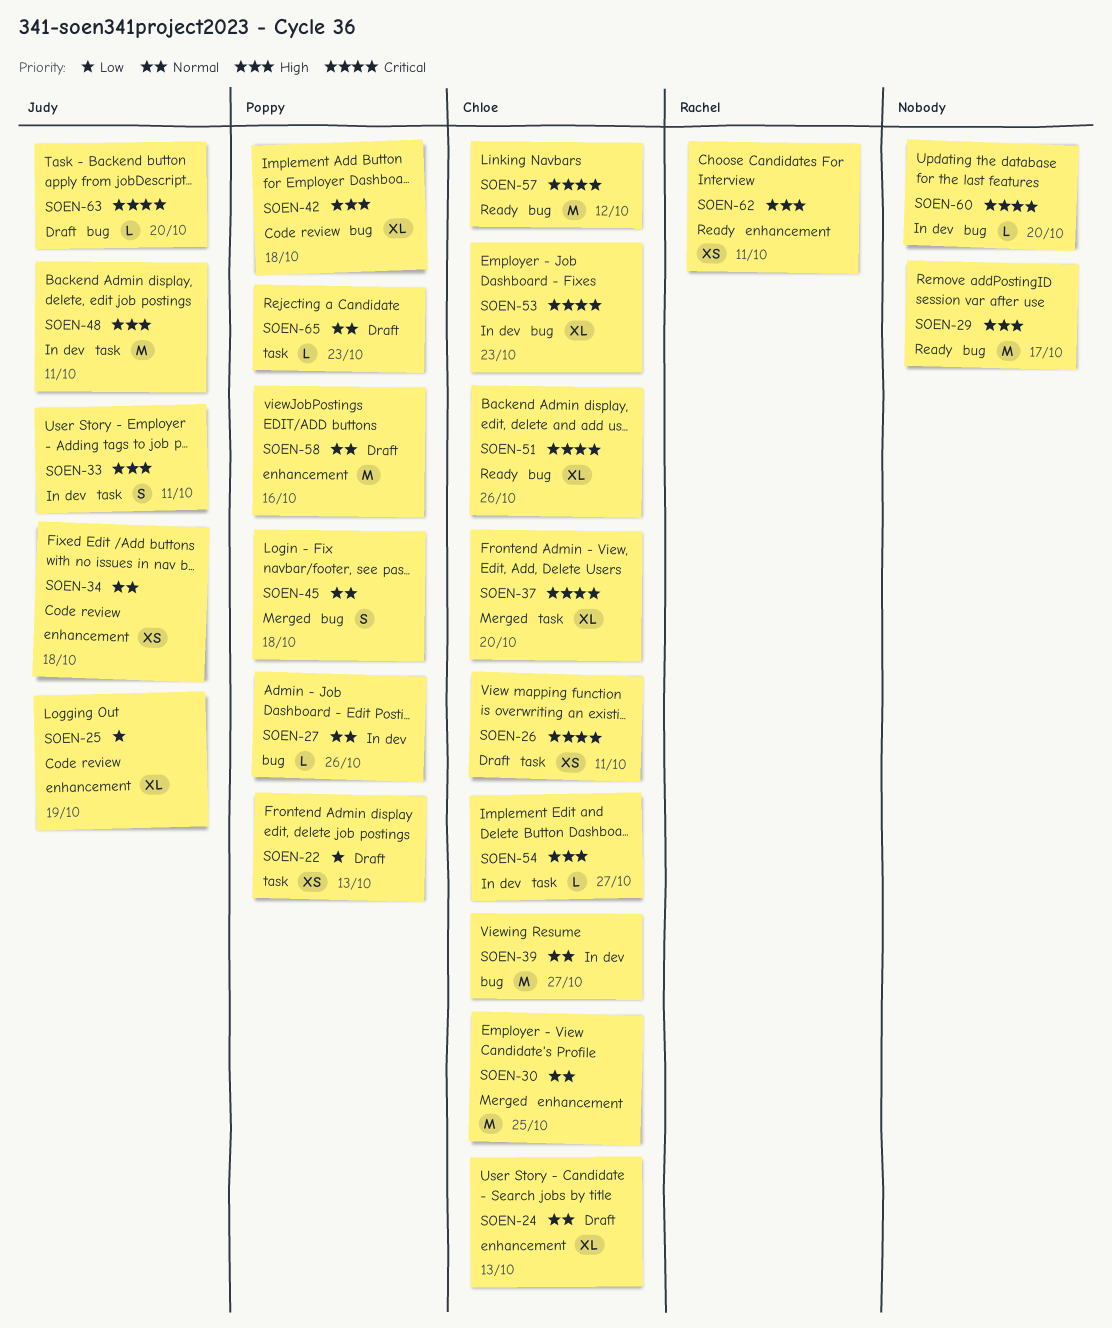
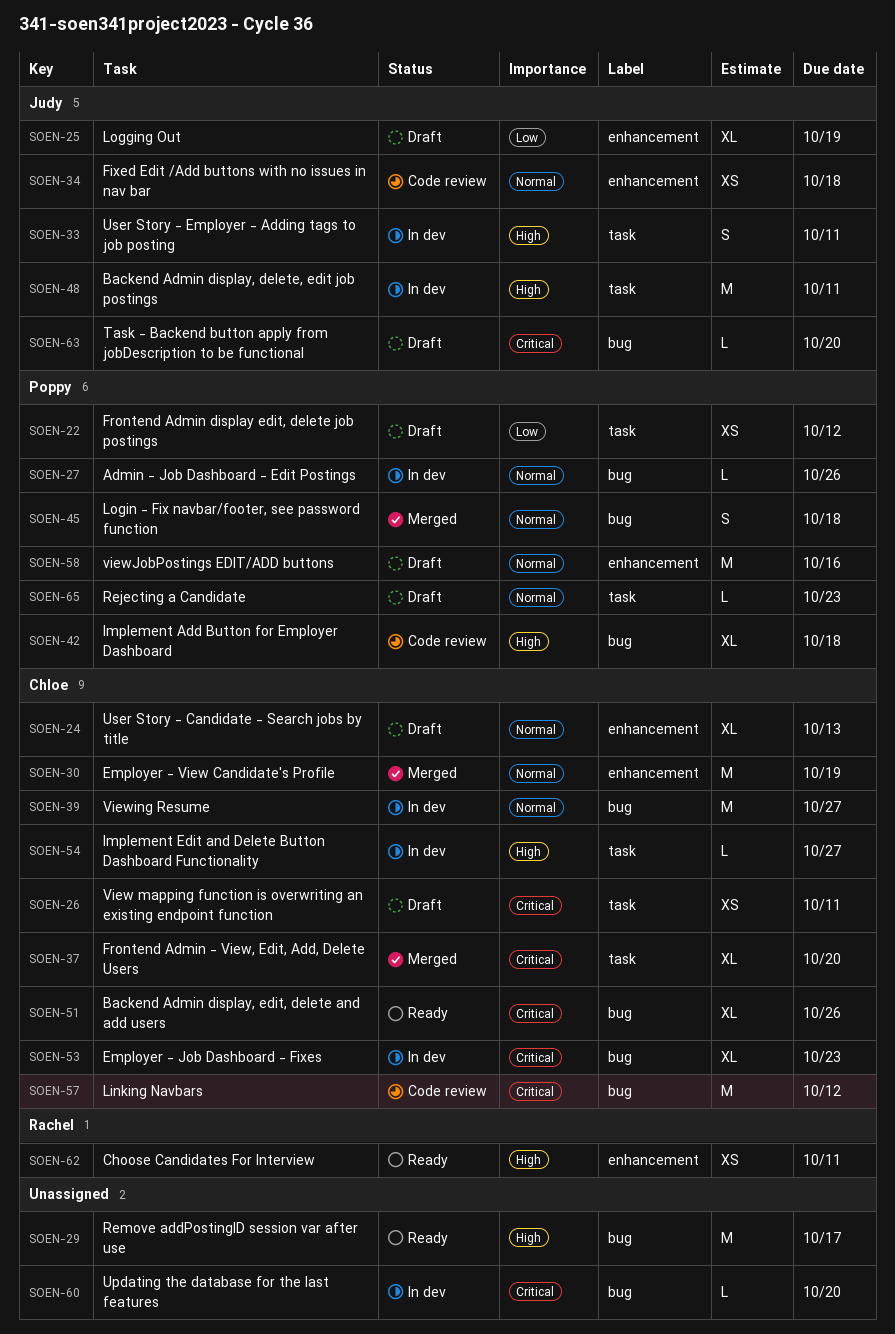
SOEN-22, due: Oct 13 -> Oct 12
SOEN-25, status: Code review -> Draft
SOEN-30, due: Oct 25 -> Oct 19
SOEN-57, status: Ready -> Code review

